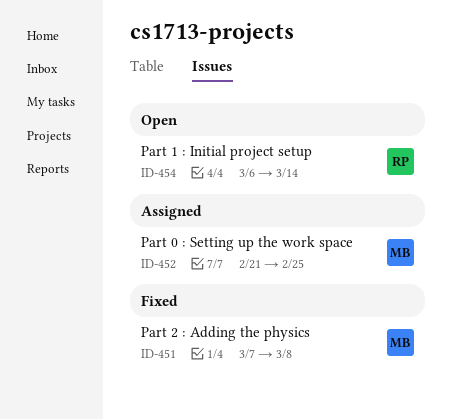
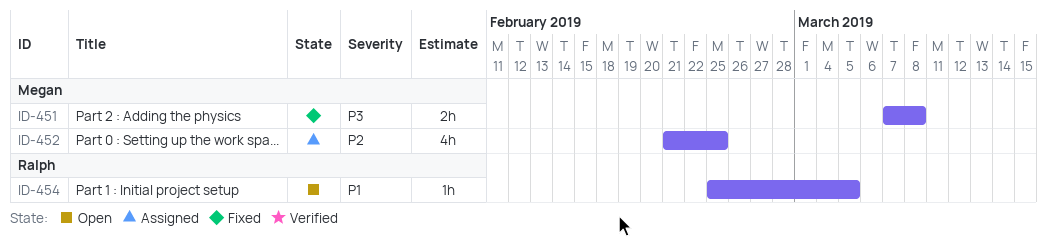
ID-454, start: Mar 6 -> Feb 25
ID-454, due: Mar 14 -> Mar 5

